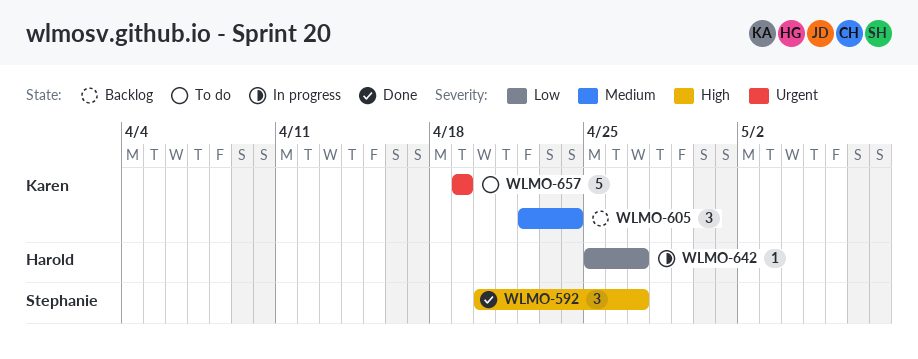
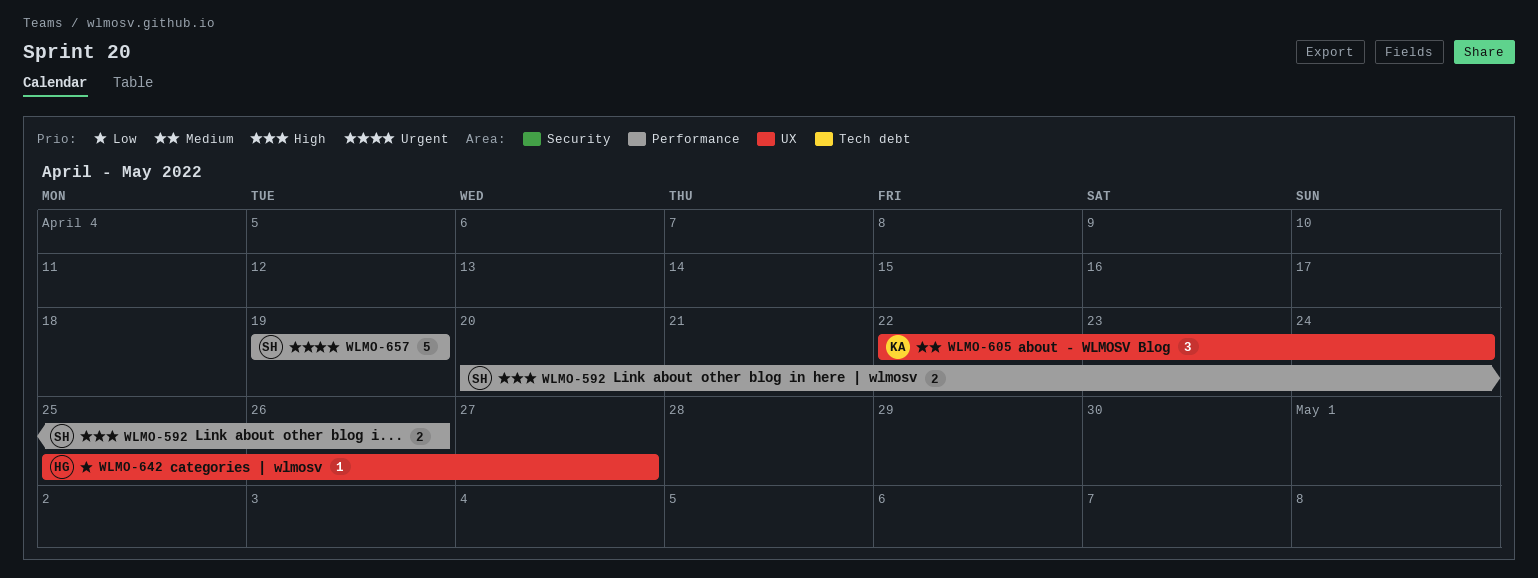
WLMO-592, estimate: 3 -> 2
WLMO-592, due: Apr 27 -> Apr 26
WLMO-657, owner: Karen -> Stephanie

